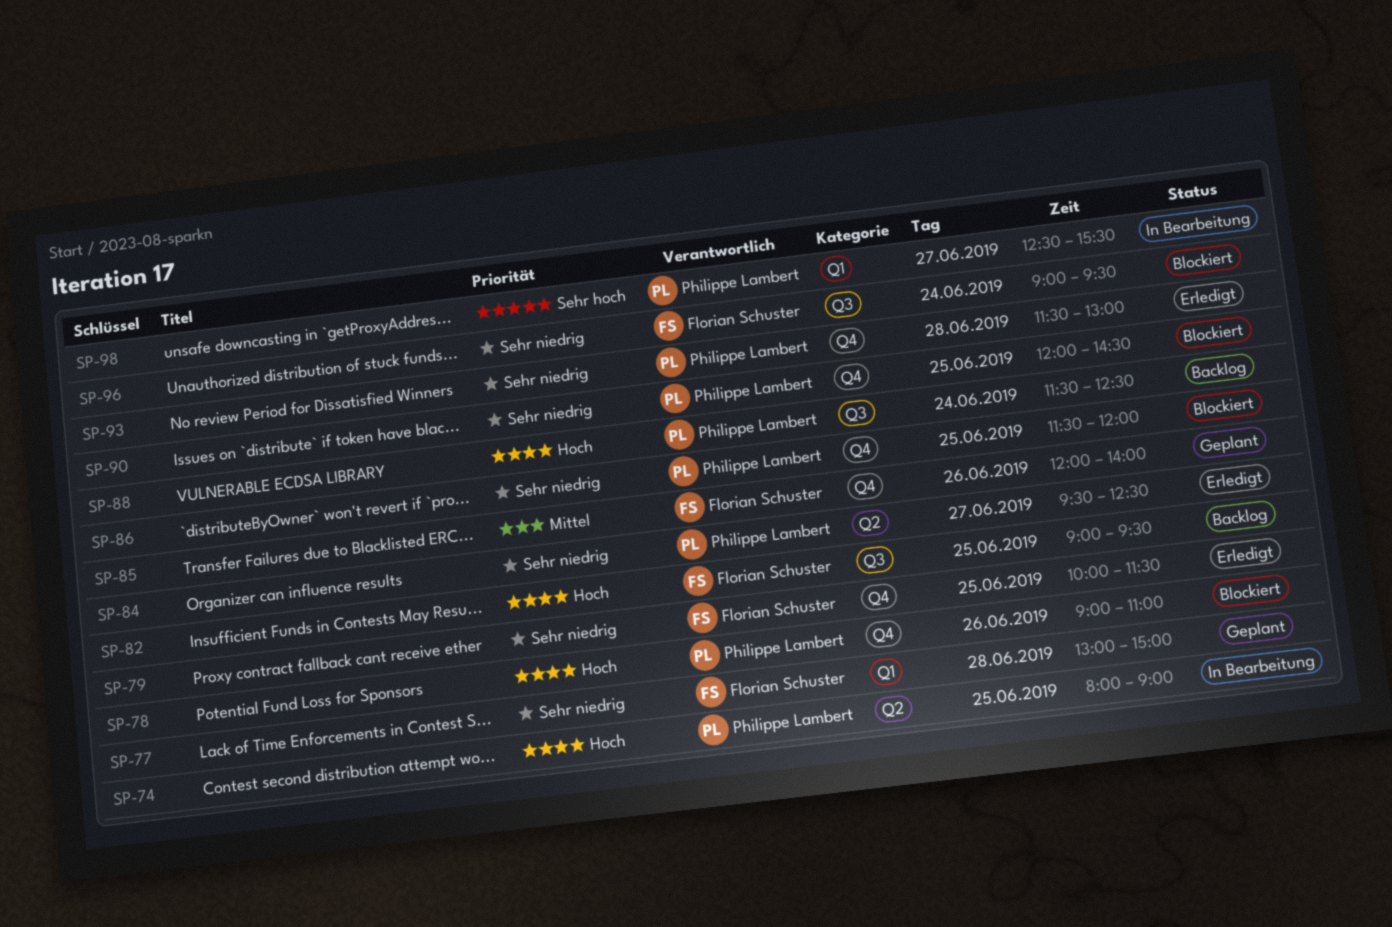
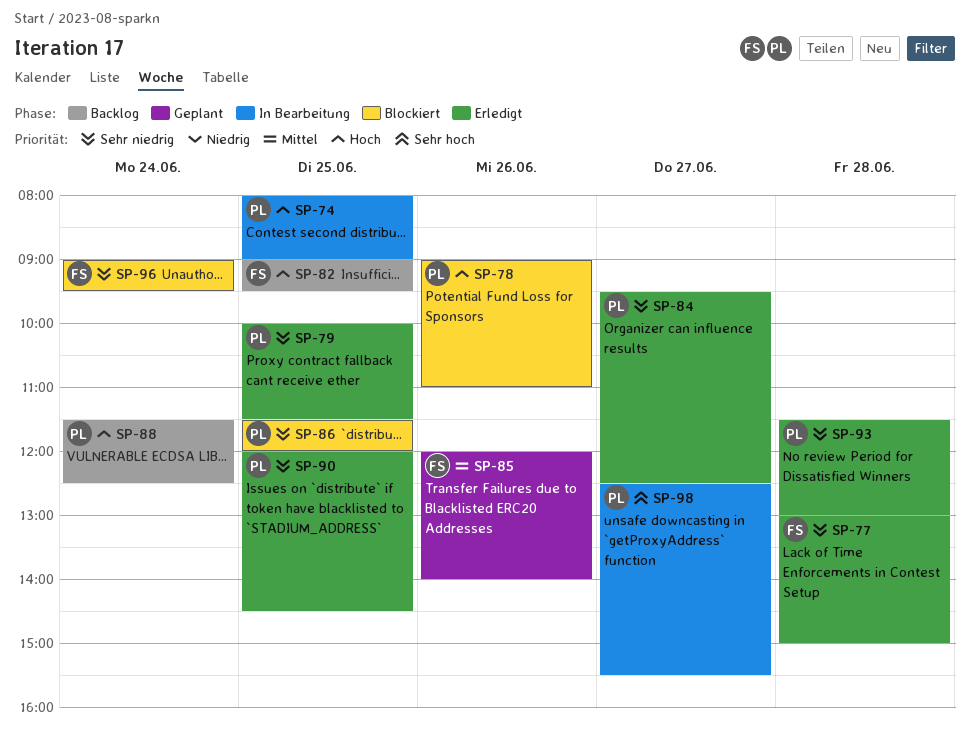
SP-77, status: Geplant -> Erledigt
SP-79, owner: Florian Schuster -> Philippe Lambert
SP-90, status: Blockiert -> Erledigt

